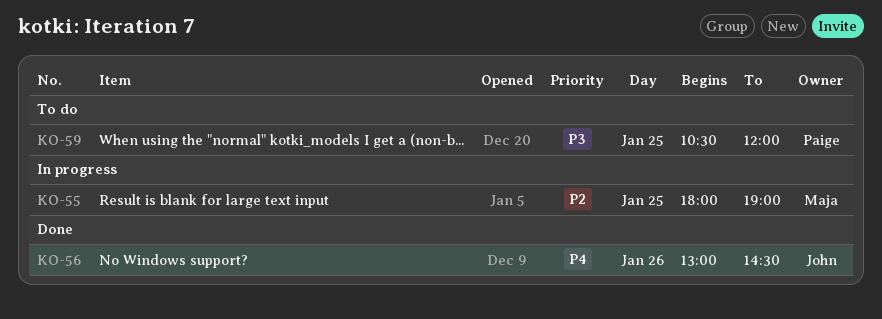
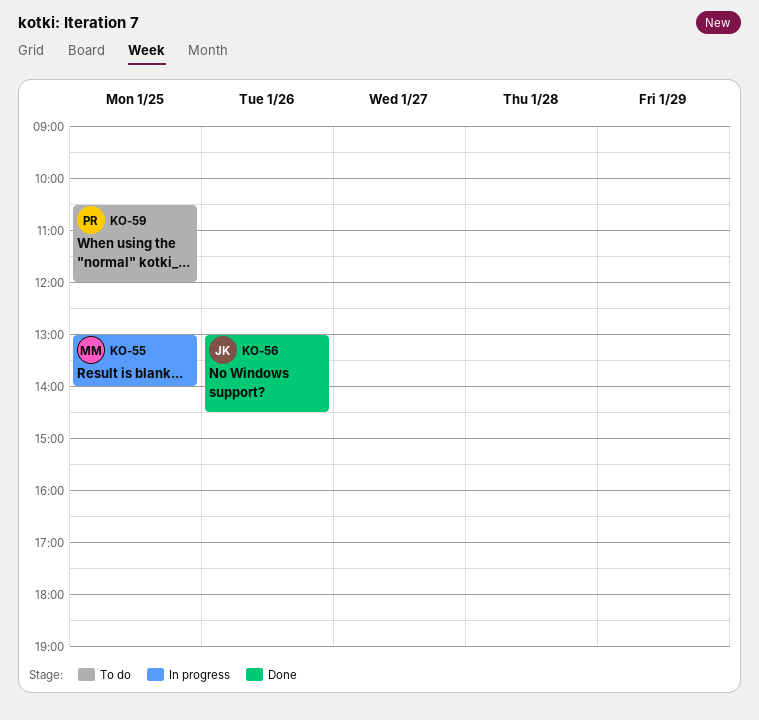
KO-55, begins: 18:00 -> 13:00
KO-55, ends: 19:00 -> 14:00

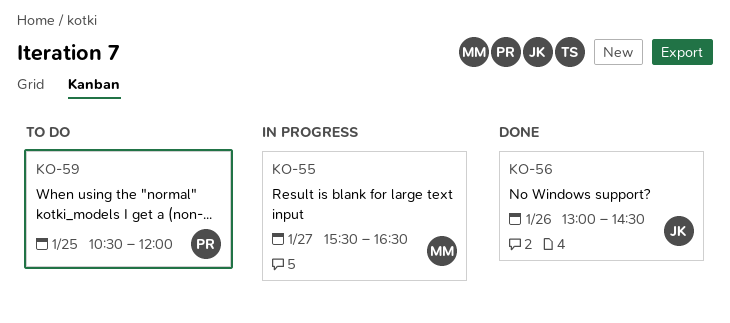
KO-55, day: Jan 25 -> Jan 27
KO-55, begins: 13:00 -> 15:30
KO-55, ends: 14:00 -> 16:30

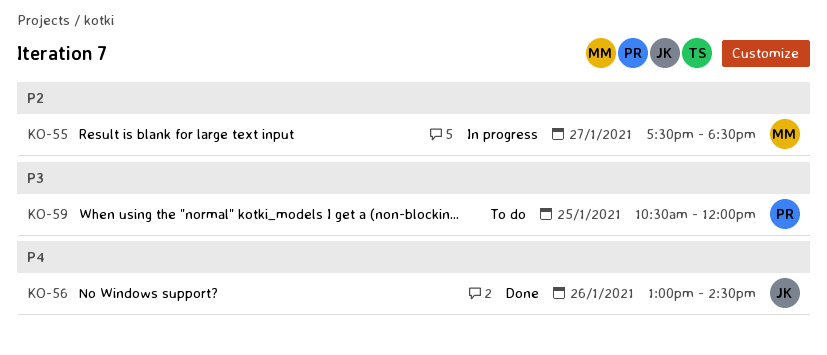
KO-55, begins: 15:30 -> 17:30
KO-55, ends: 16:30 -> 18:30

